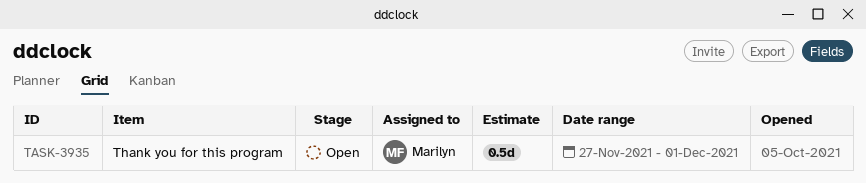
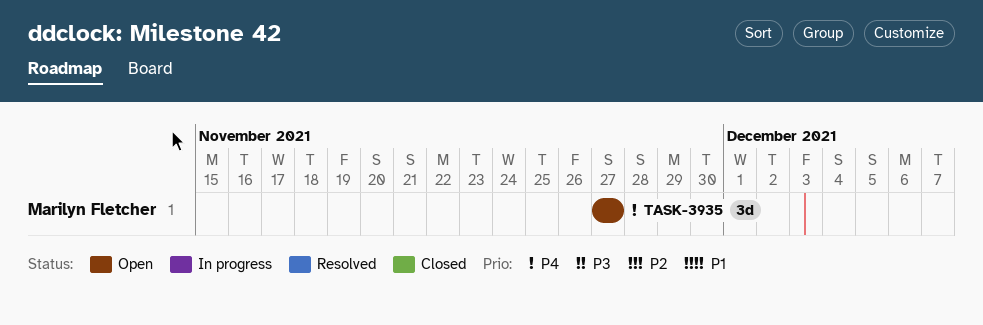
TASK-3935, estimate: 0.5d -> 3d
TASK-3935, due: Dec 1 -> Nov 27

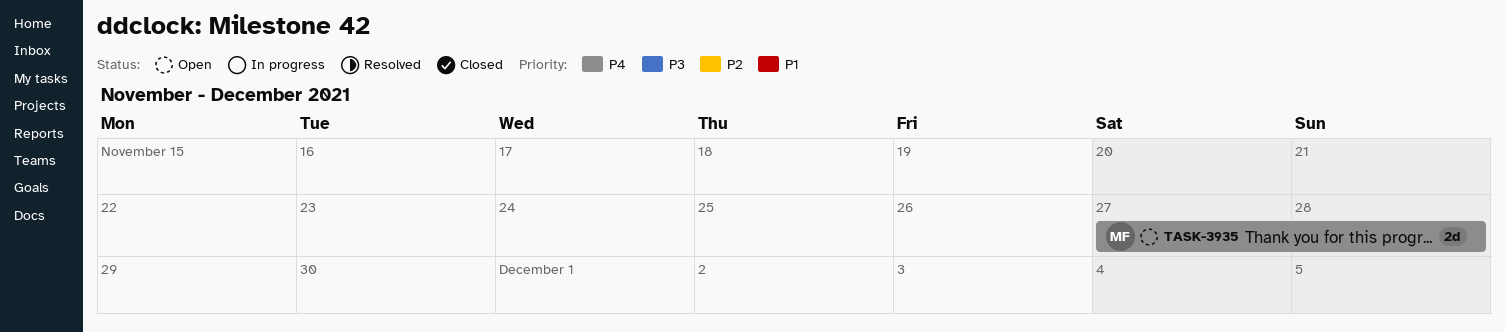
TASK-3935, estimate: 3d -> 2d
TASK-3935, due: Nov 27 -> Nov 28

